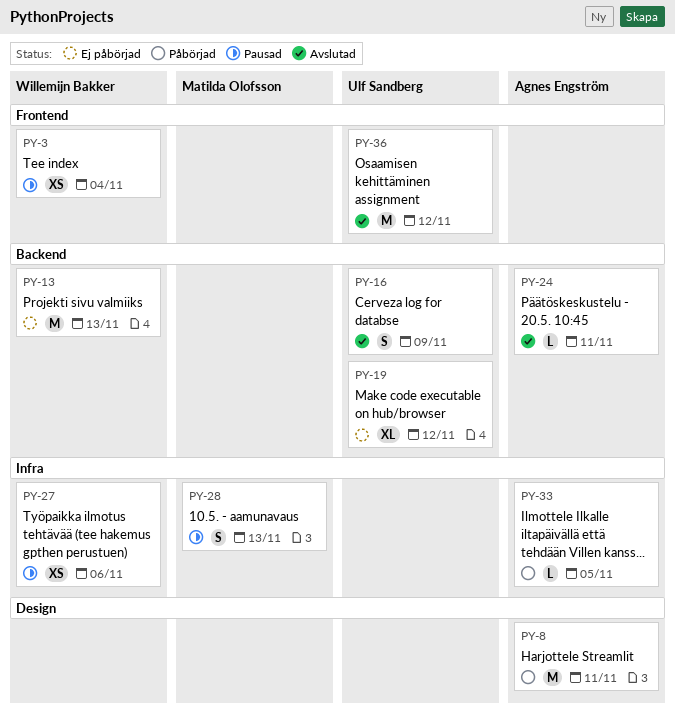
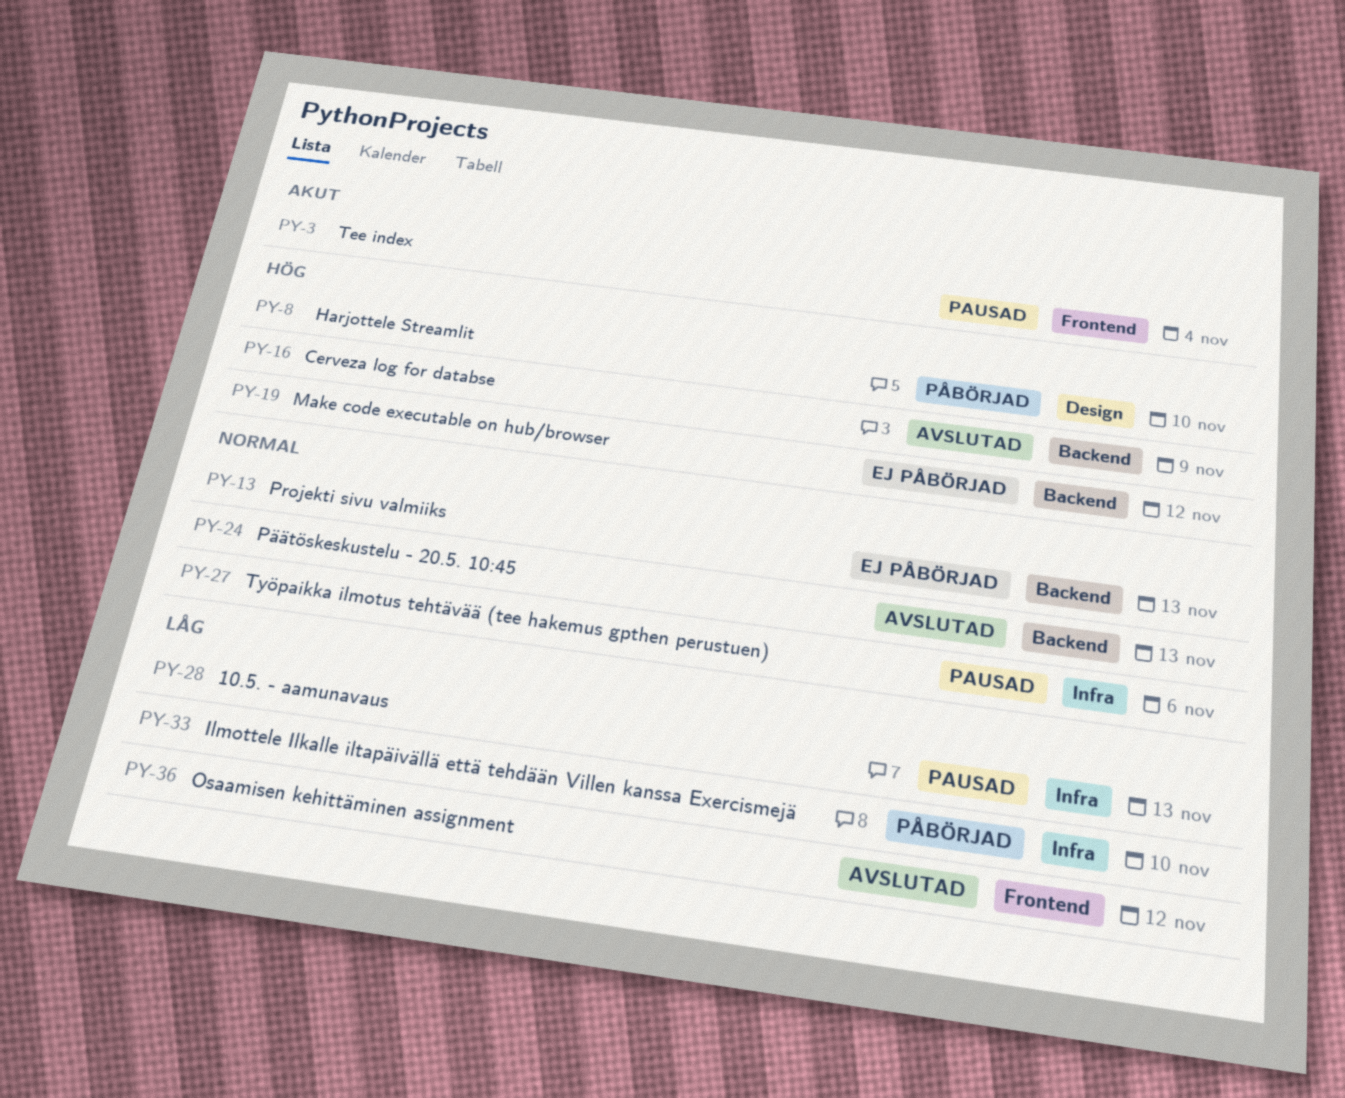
PY-8, due: Nov 11 -> Nov 10
PY-24, due: Nov 11 -> Nov 13
PY-33, due: Nov 5 -> Nov 10

